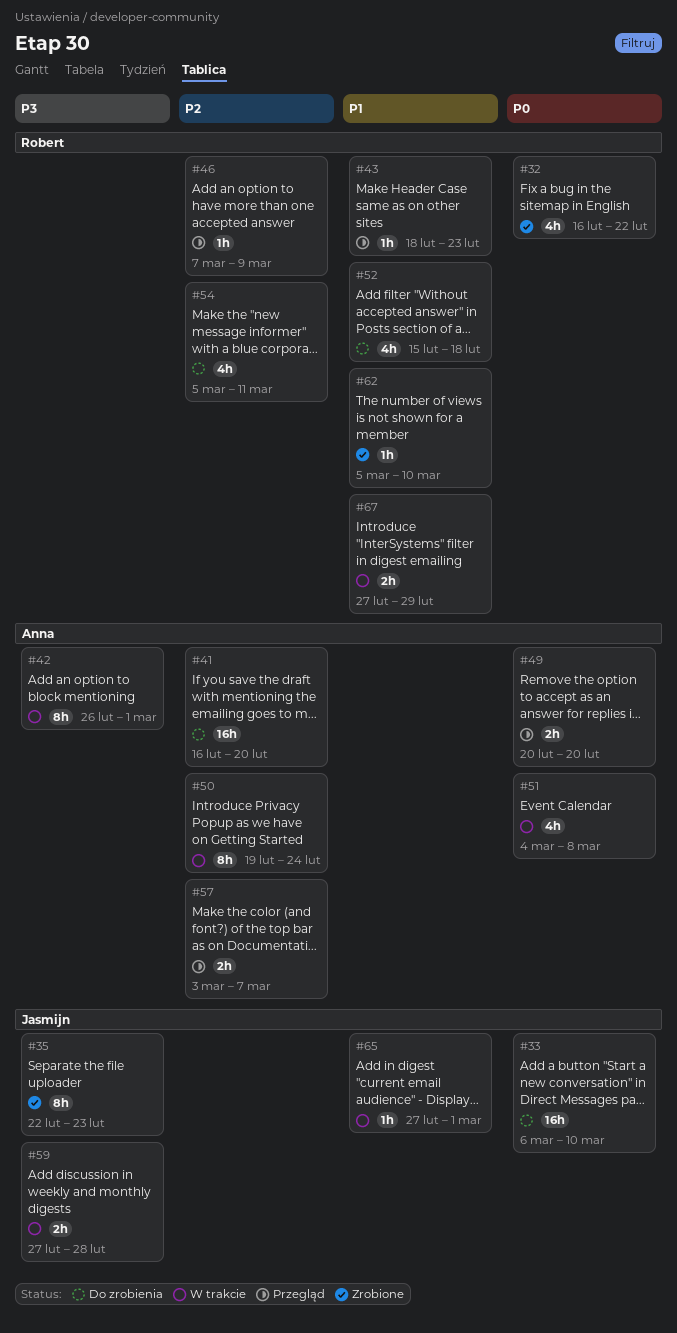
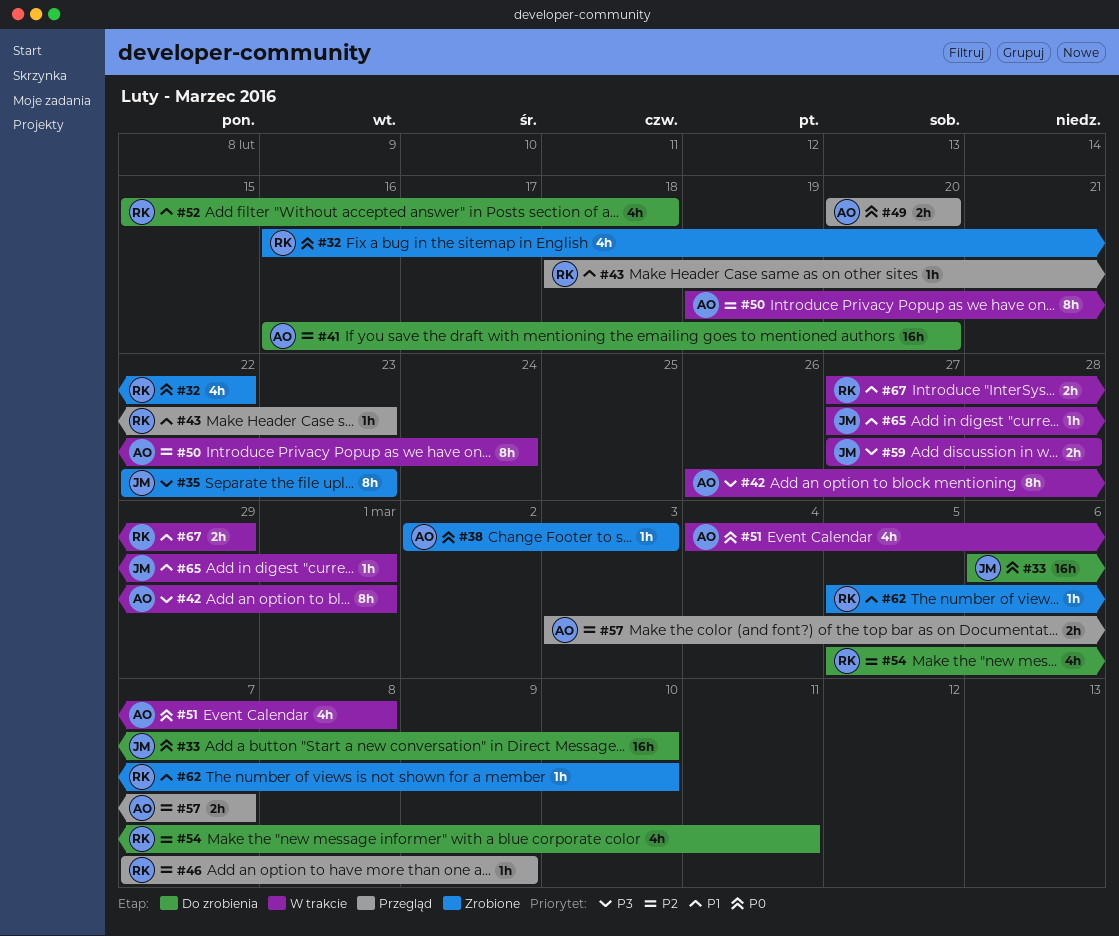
#38: none -> present

